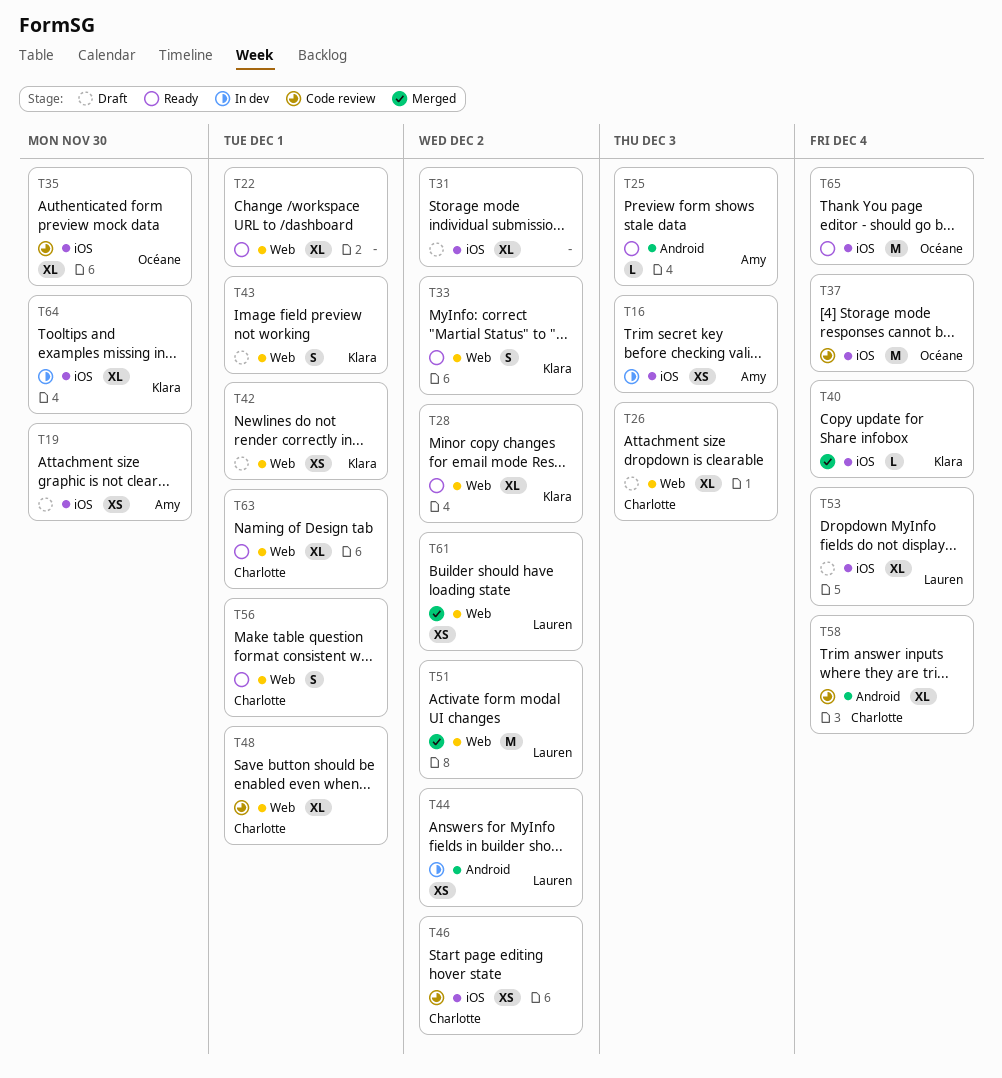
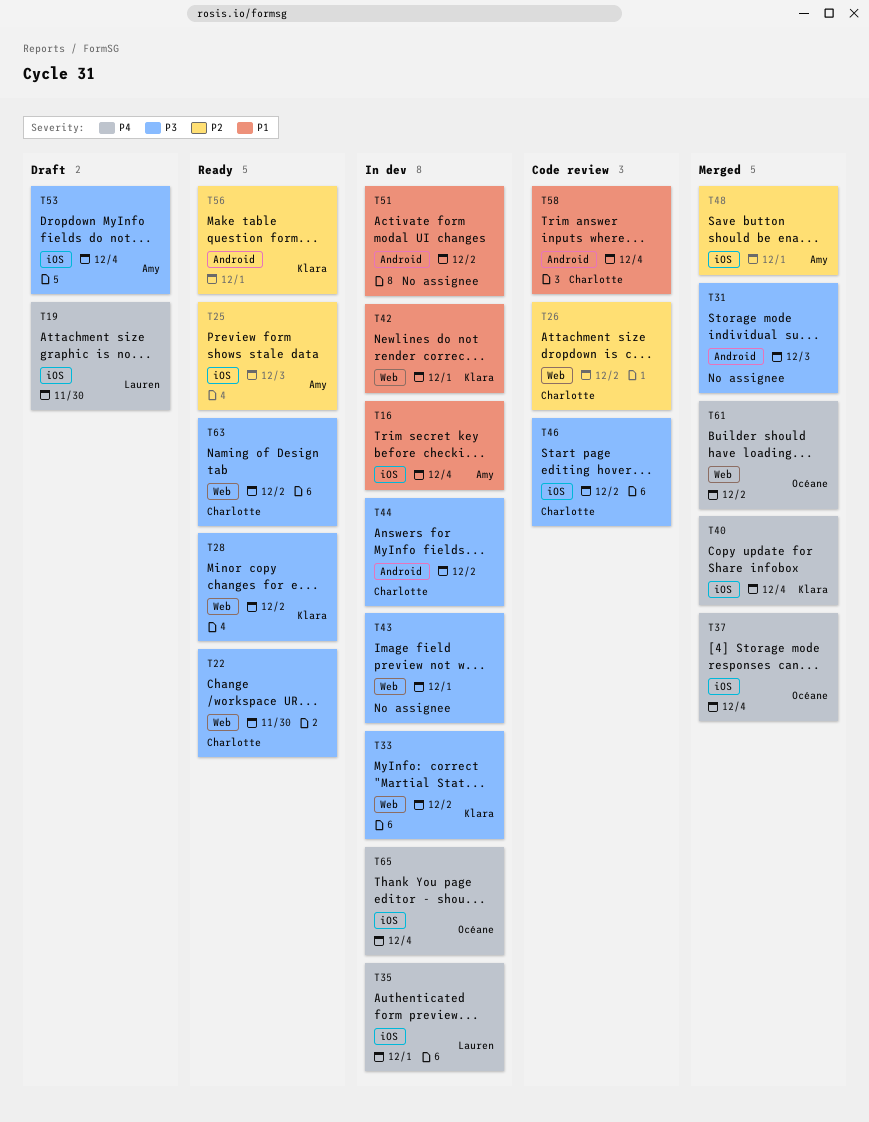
T16, due: Dec 3 -> Dec 4
T19, owner: Amy -> Lauren
T22, owner: none -> Charlotte
T22, due: Dec 1 -> Nov 30
T25, label: Android -> iOS
T26, status: Draft -> Code review
T26, due: Dec 3 -> Dec 2
T31, status: Draft -> Merged
T31, label: iOS -> Android
T31, due: Dec 2 -> Dec 3
T33, status: Ready -> In dev
T35, status: Code review -> In dev
T35, owner: Océane -> Lauren
T35, due: Nov 30 -> Dec 1
T37, status: Code review -> Merged
T42, status: Draft -> In dev
T43, status: Draft -> In dev
T43, owner: Klara -> none
T44, owner: Lauren -> Charlotte
T48, status: Code review -> Merged
T48, owner: Charlotte -> Amy
T48, label: Web -> iOS
T51, status: Merged -> In dev
T51, owner: Lauren -> none
T51, label: Web -> Android
T53, owner: Lauren -> Amy
T56, owner: Charlotte -> Klara
T56, label: Web -> Android
T61, owner: Lauren -> Océane
T63, due: Dec 1 -> Dec 2
T64: present -> none
T65, status: Ready -> In dev

